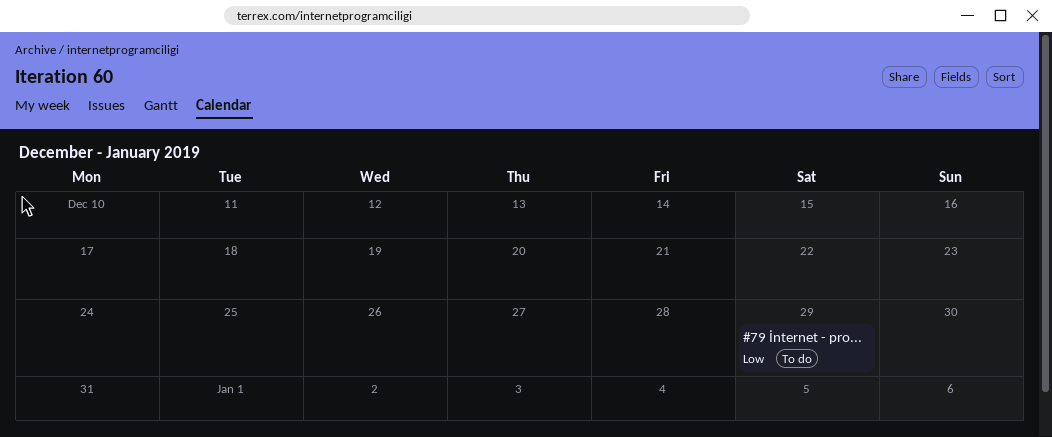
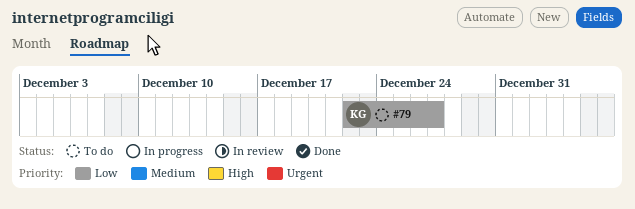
#79, due: Dec 29 -> Dec 27

